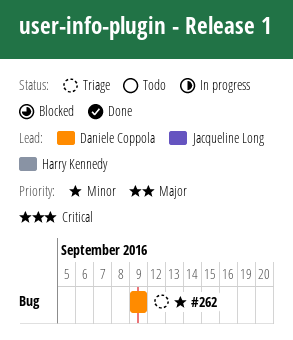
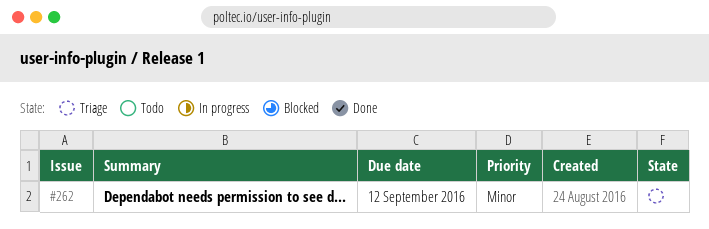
#262, due: Sep 9 -> Sep 12

